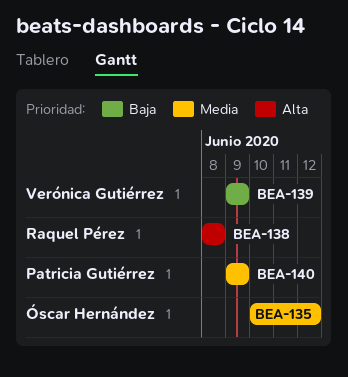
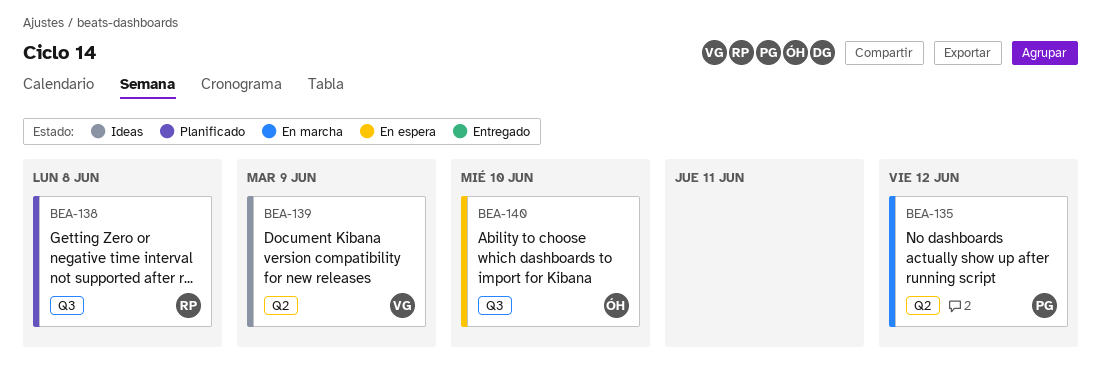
BEA-135, owner: Óscar Hernández -> Patricia Gutiérrez
BEA-140, owner: Patricia Gutiérrez -> Óscar Hernández
BEA-140, due: Jun 9 -> Jun 10

